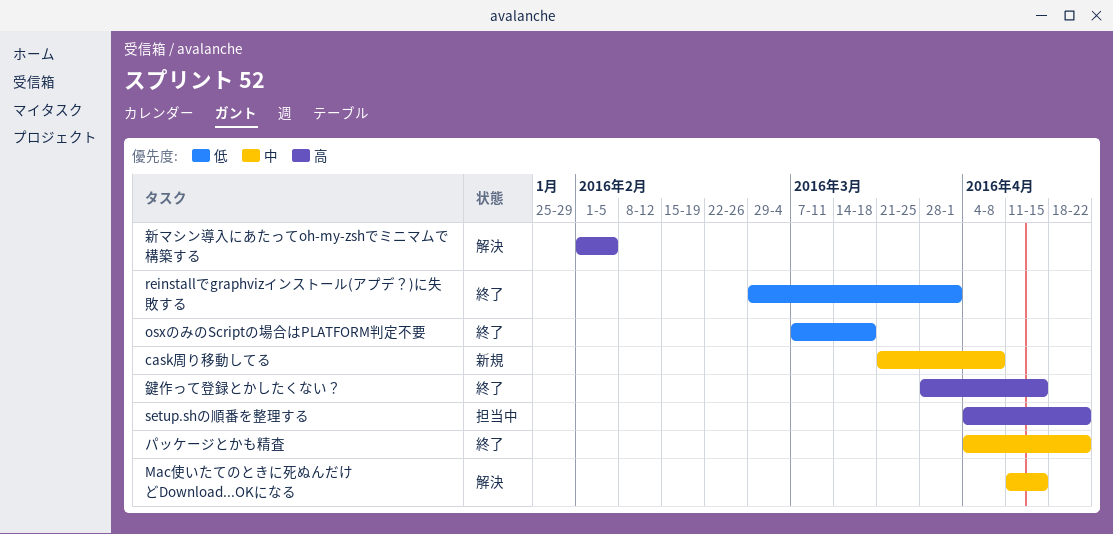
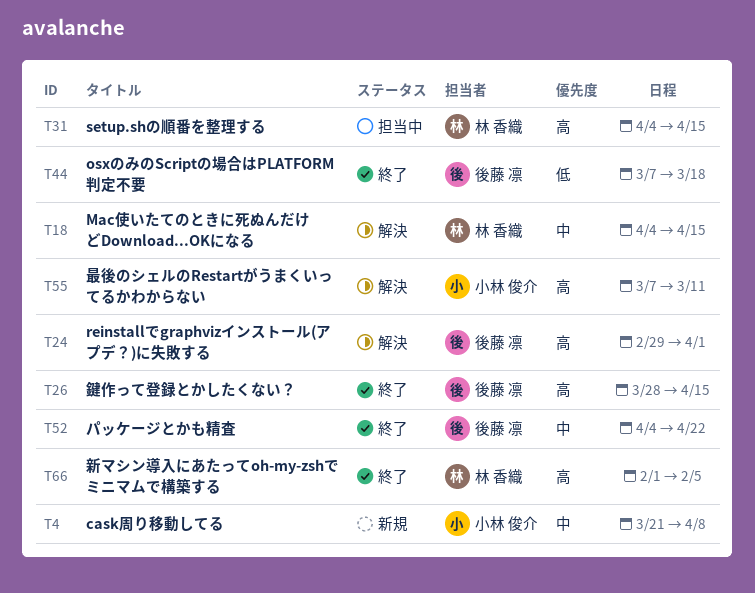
Mac使いたてのときに死ぬんだけどDownload...OKになる, start: Apr 11 -> Apr 4
reinstallでgraphvizインストール(アプデ？)に失敗する, status: 終了 -> 解決
reinstallでgraphvizインストール(アプデ？)に失敗する, priority: 低 -> 高
setup.shの順番を整理する, due: Apr 22 -> Apr 15
新マシン導入にあたってoh-my-zshでミニマムで構築する, status: 解決 -> 終了
最後のシェルのRestartがうまくいってるかわからない: none -> present

